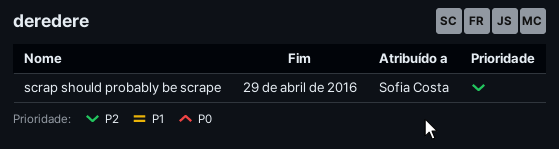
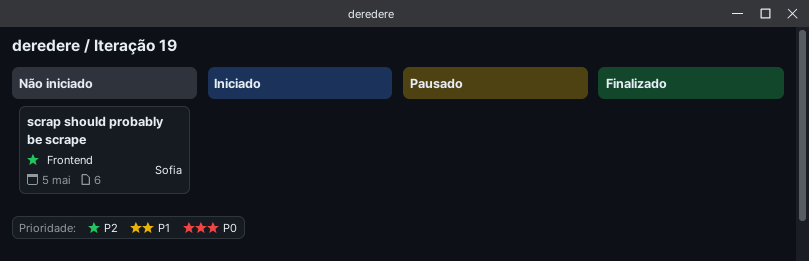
scrap should probably be scrape, due: Apr 29 -> May 5

